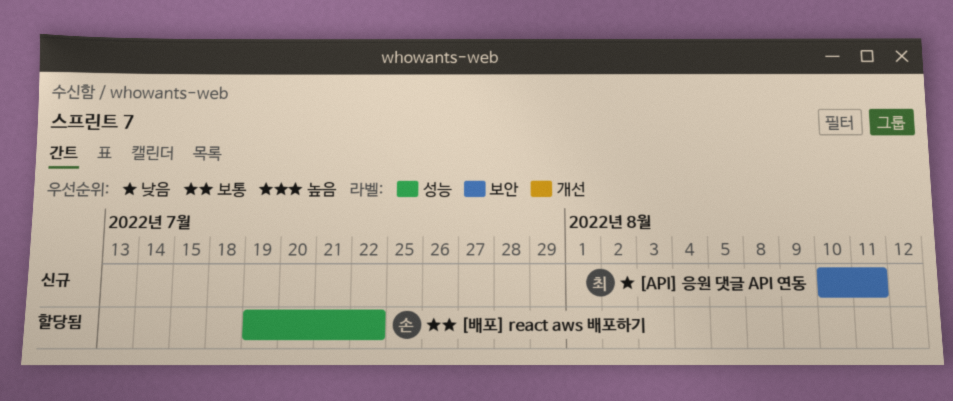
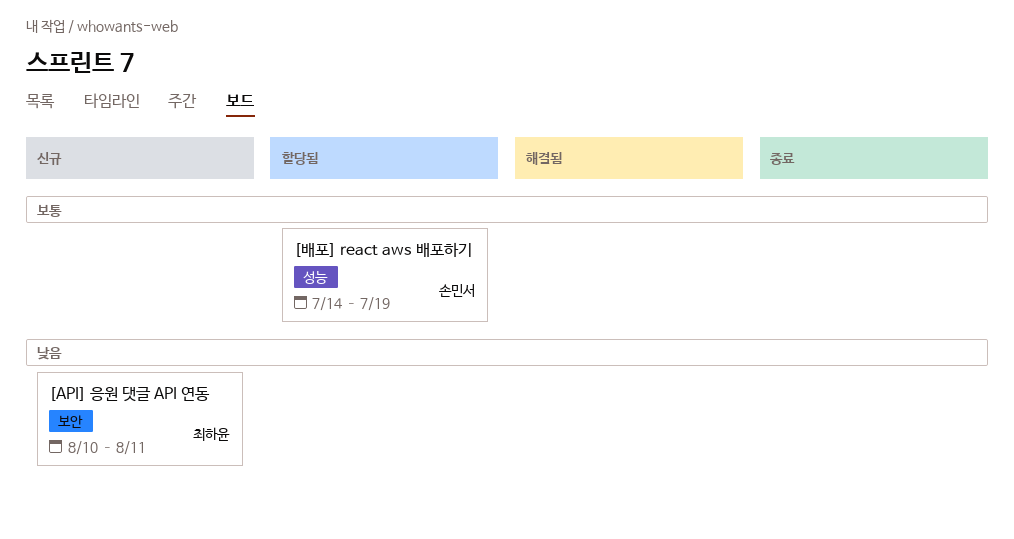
[배포] react aws 배포하기, start: Jul 19 -> Jul 14
[배포] react aws 배포하기, due: Jul 22 -> Jul 19

